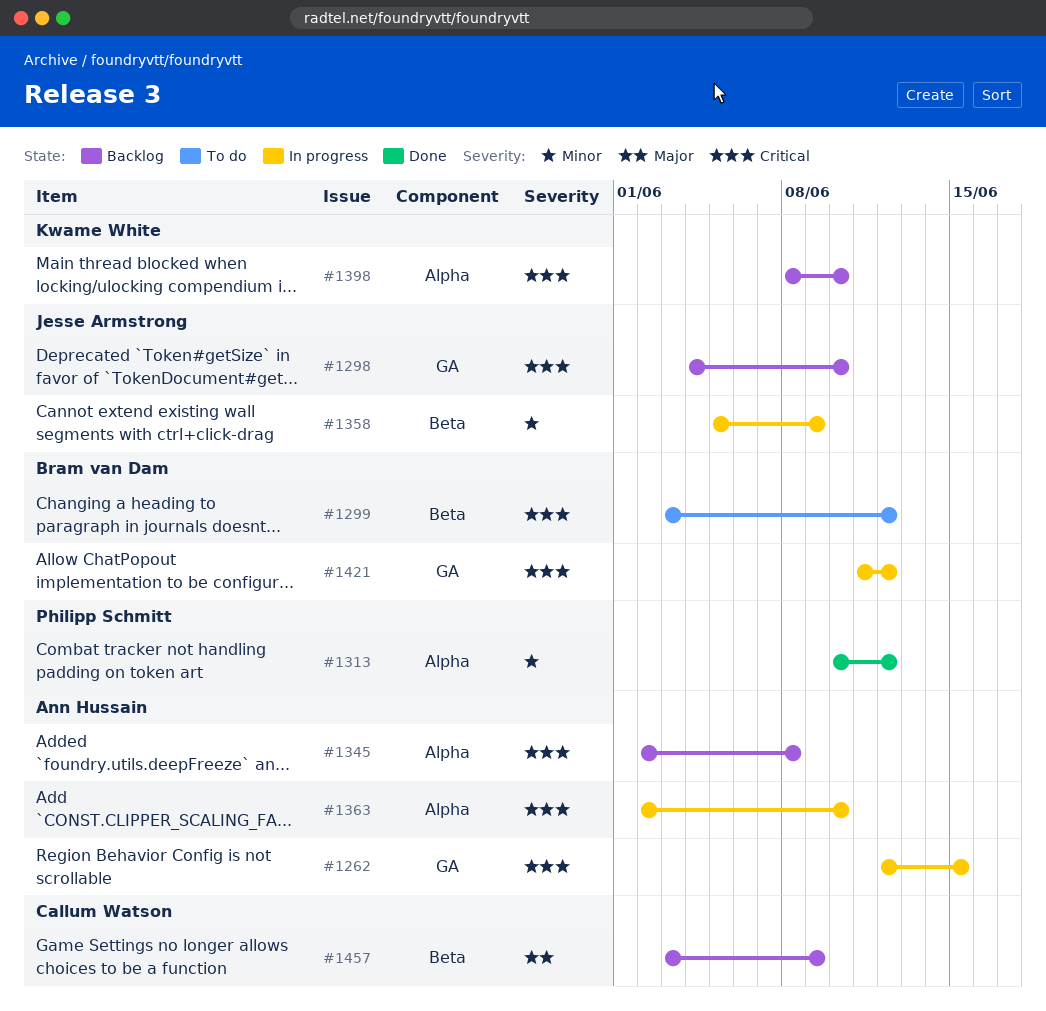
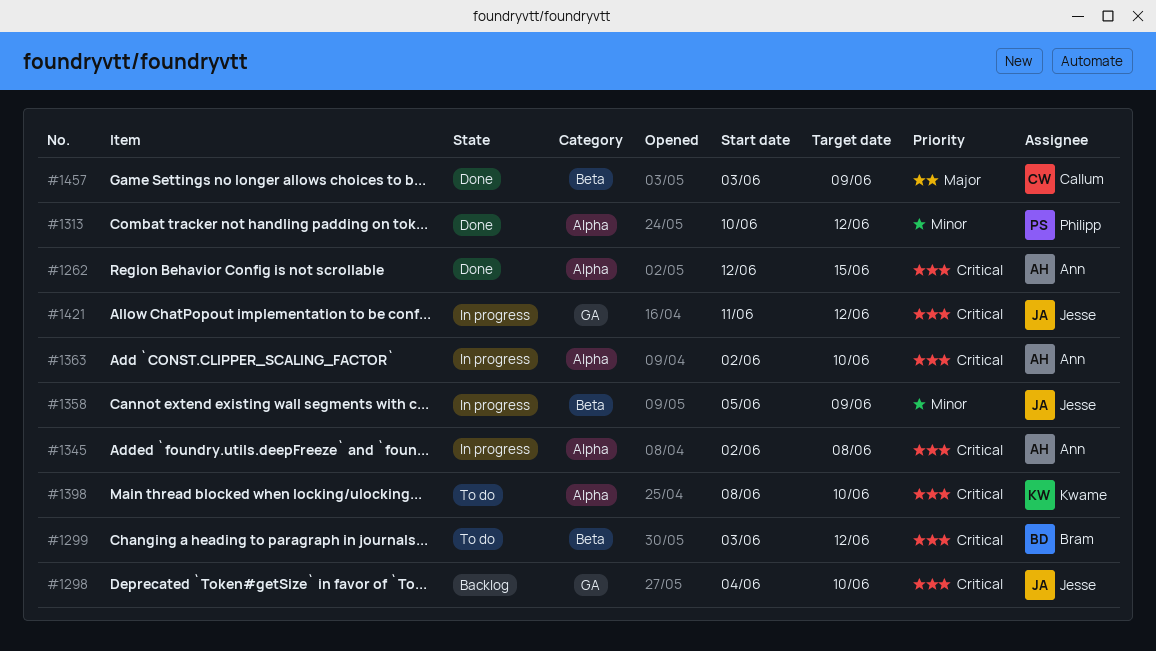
#1262, status: In progress -> Done
#1262, label: GA -> Alpha
#1345, status: Backlog -> In progress
#1398, status: Backlog -> To do
#1421, owner: Bram van Dam -> Jesse Armstrong
#1457, status: Backlog -> Done

